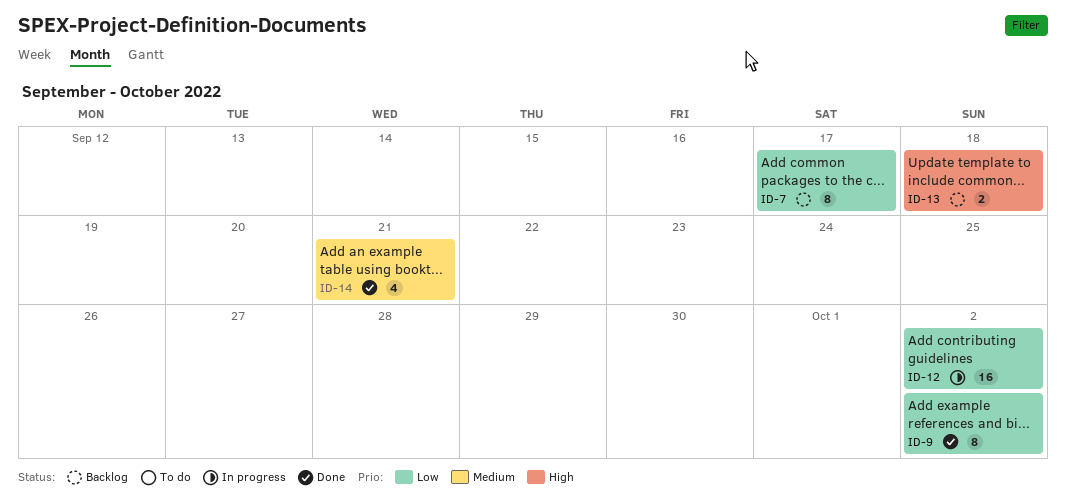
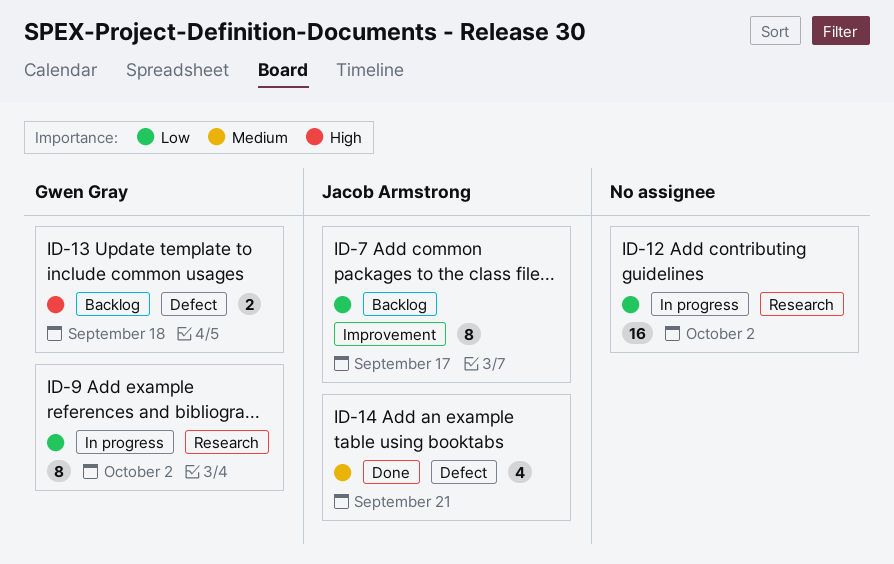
ID-9, status: Done -> In progress

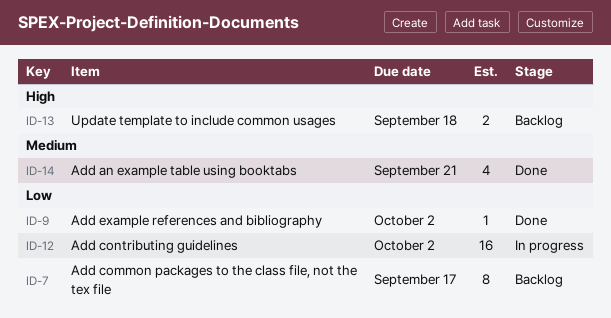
ID-9, status: In progress -> Done
ID-9, estimate: 8 -> 1

